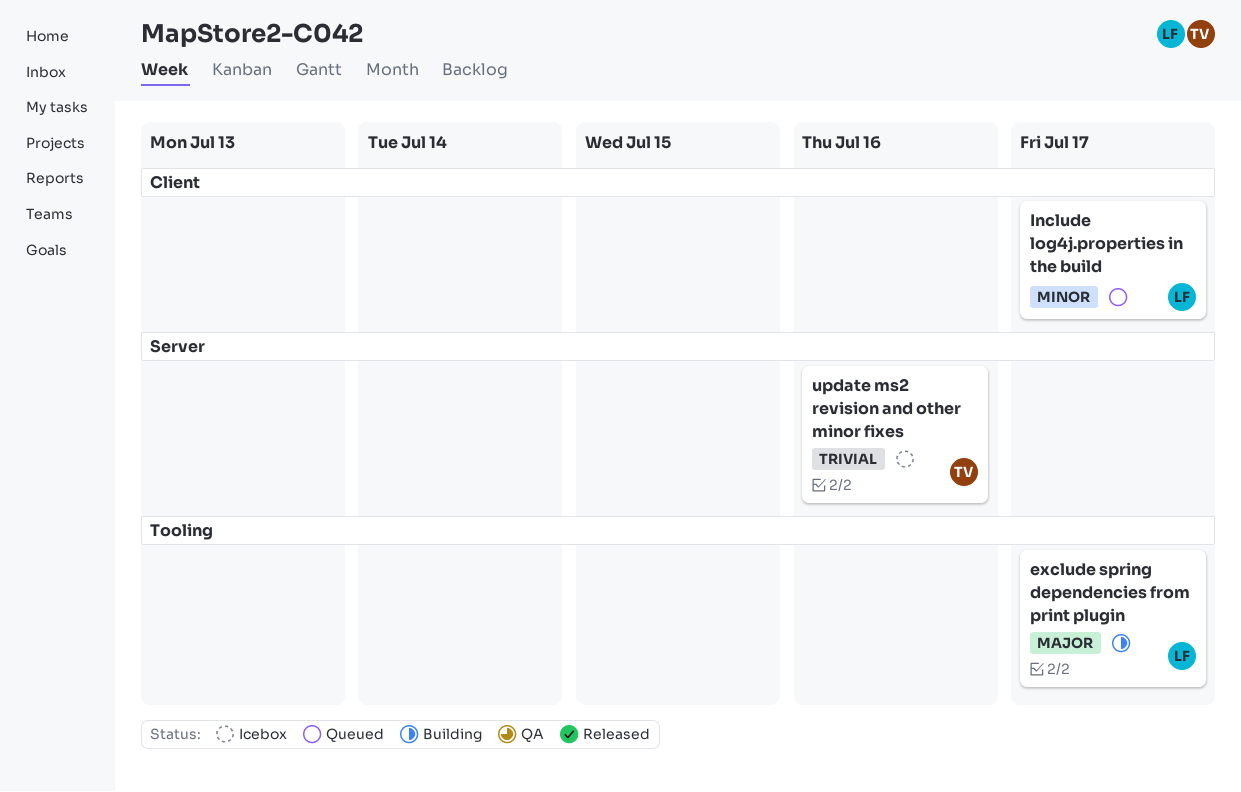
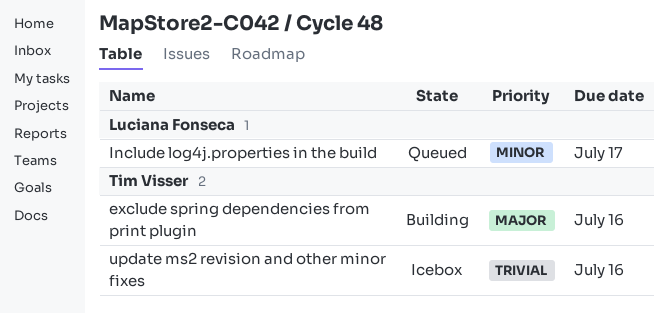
exclude spring dependencies from print plugin, owner: Luciana Fonseca -> Tim Visser
exclude spring dependencies from print plugin, due: Jul 17 -> Jul 16

